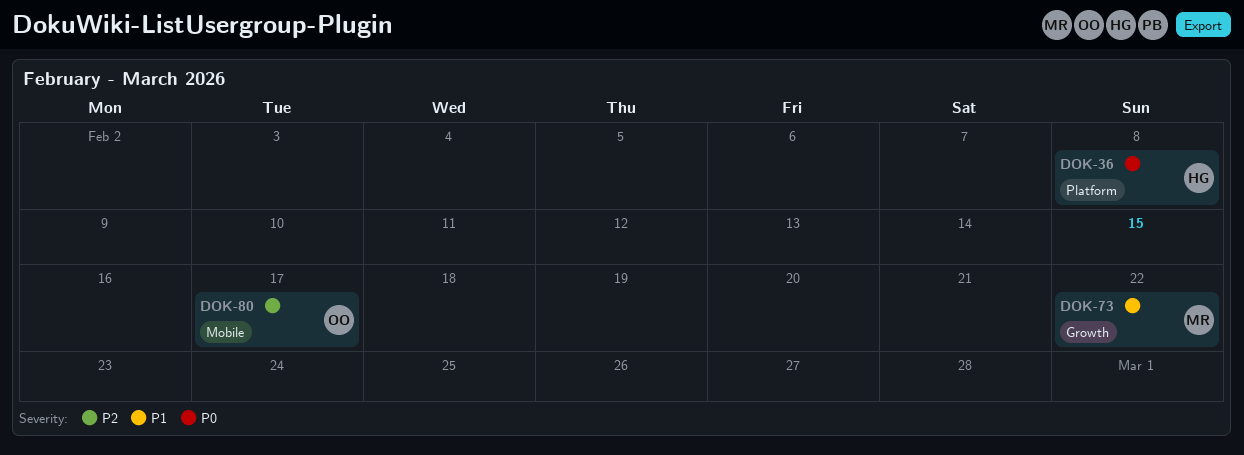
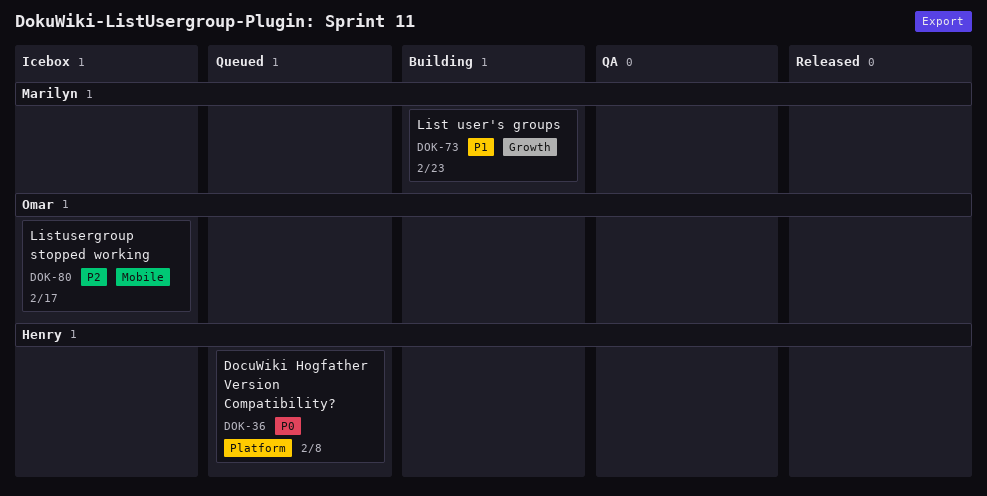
DOK-73, due: Feb 22 -> Feb 23

